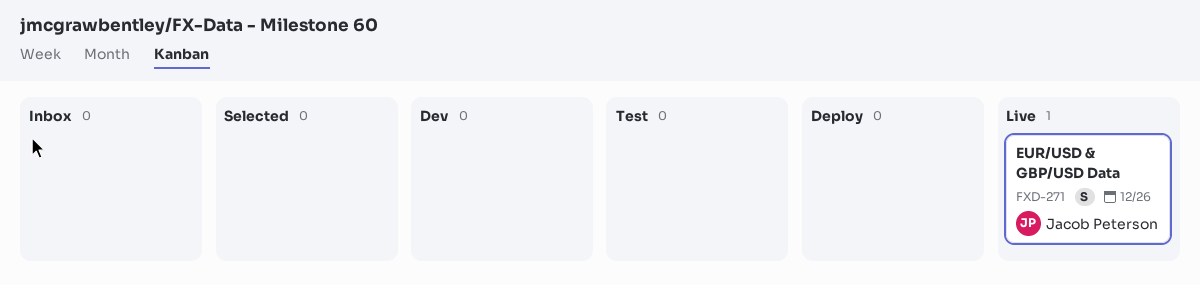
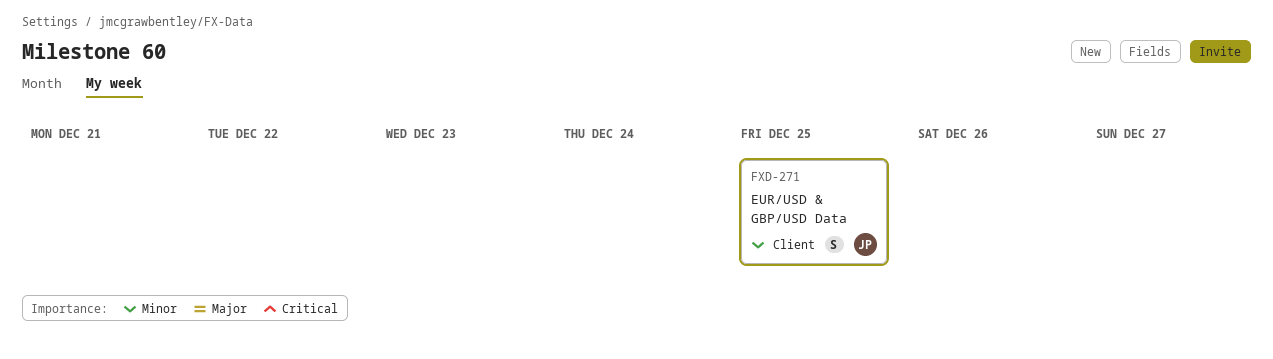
FXD-271, due: Dec 26 -> Dec 25

